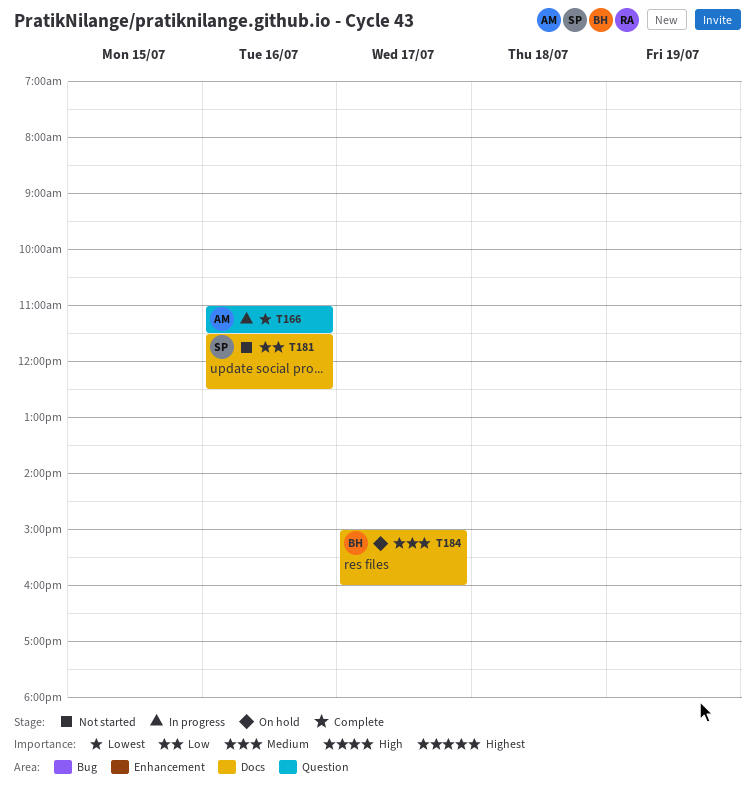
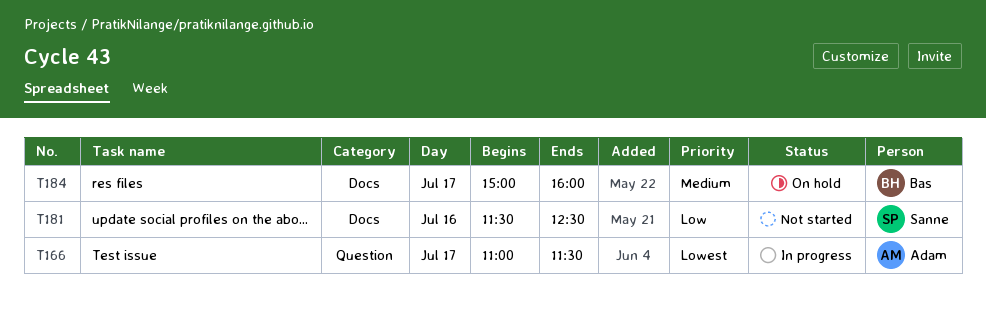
T166, day: Jul 16 -> Jul 17

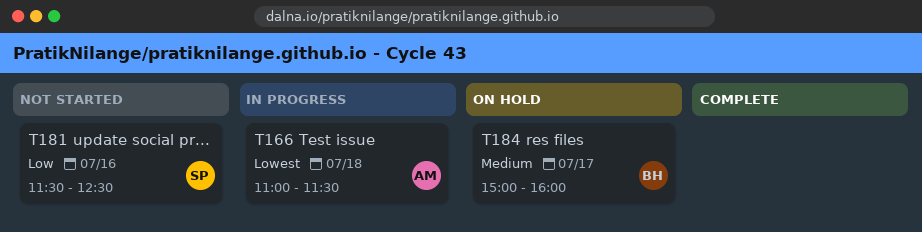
T166, day: Jul 17 -> Jul 18

